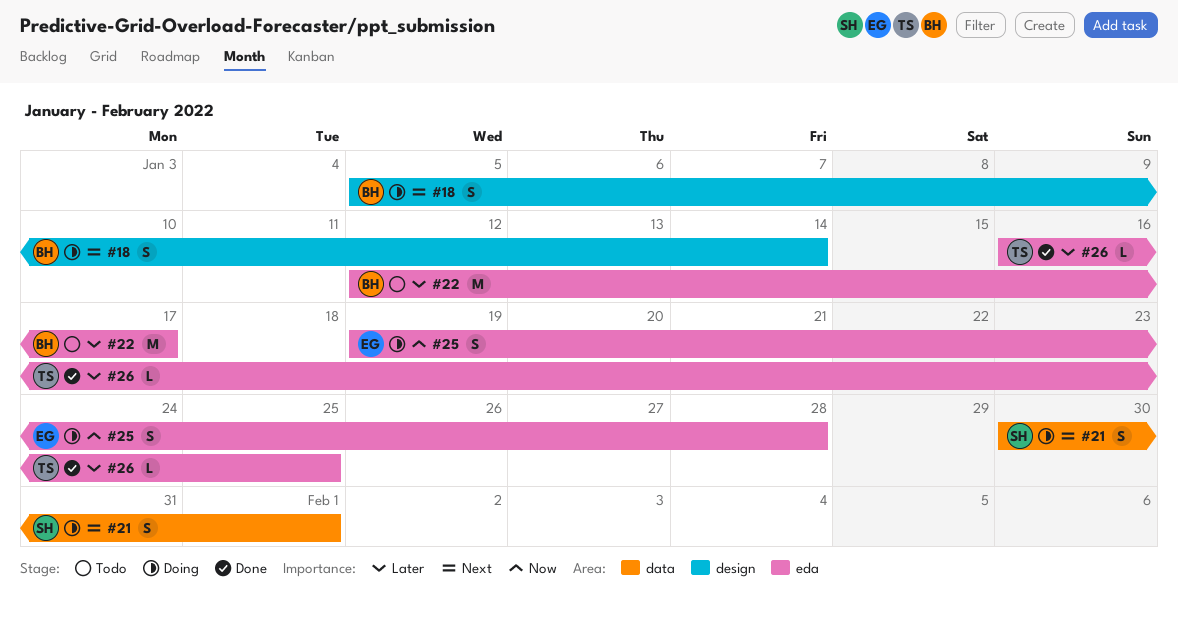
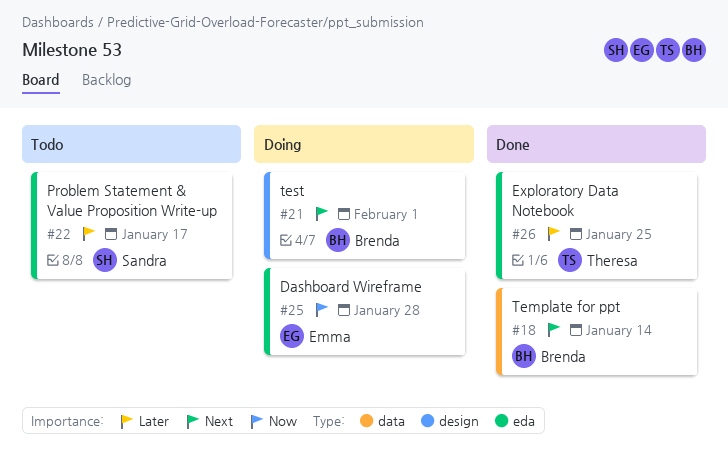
#18, status: Doing -> Done
#18, label: design -> data
#21, owner: Sandra -> Brenda
#21, label: data -> design
#22, owner: Brenda -> Sandra

